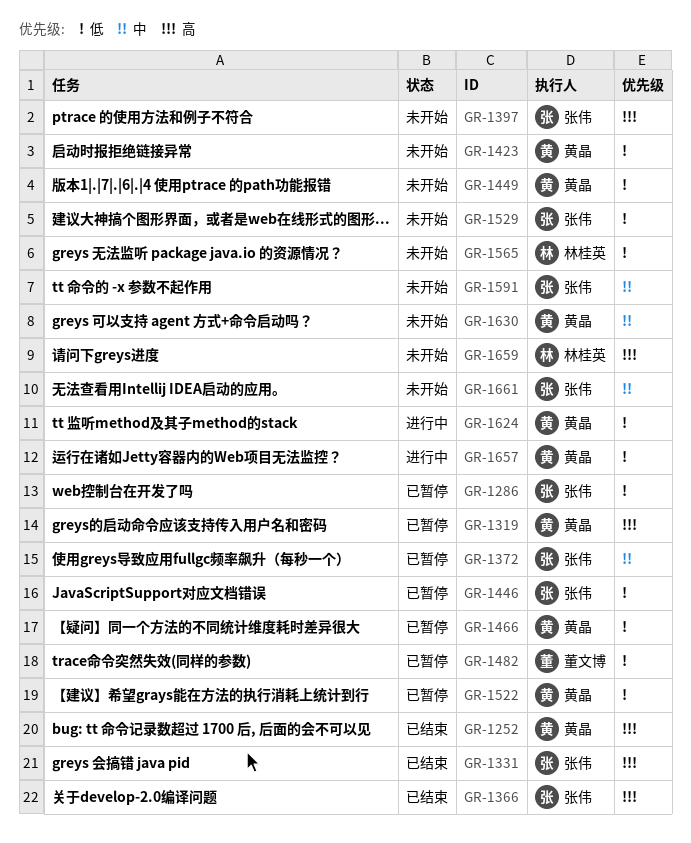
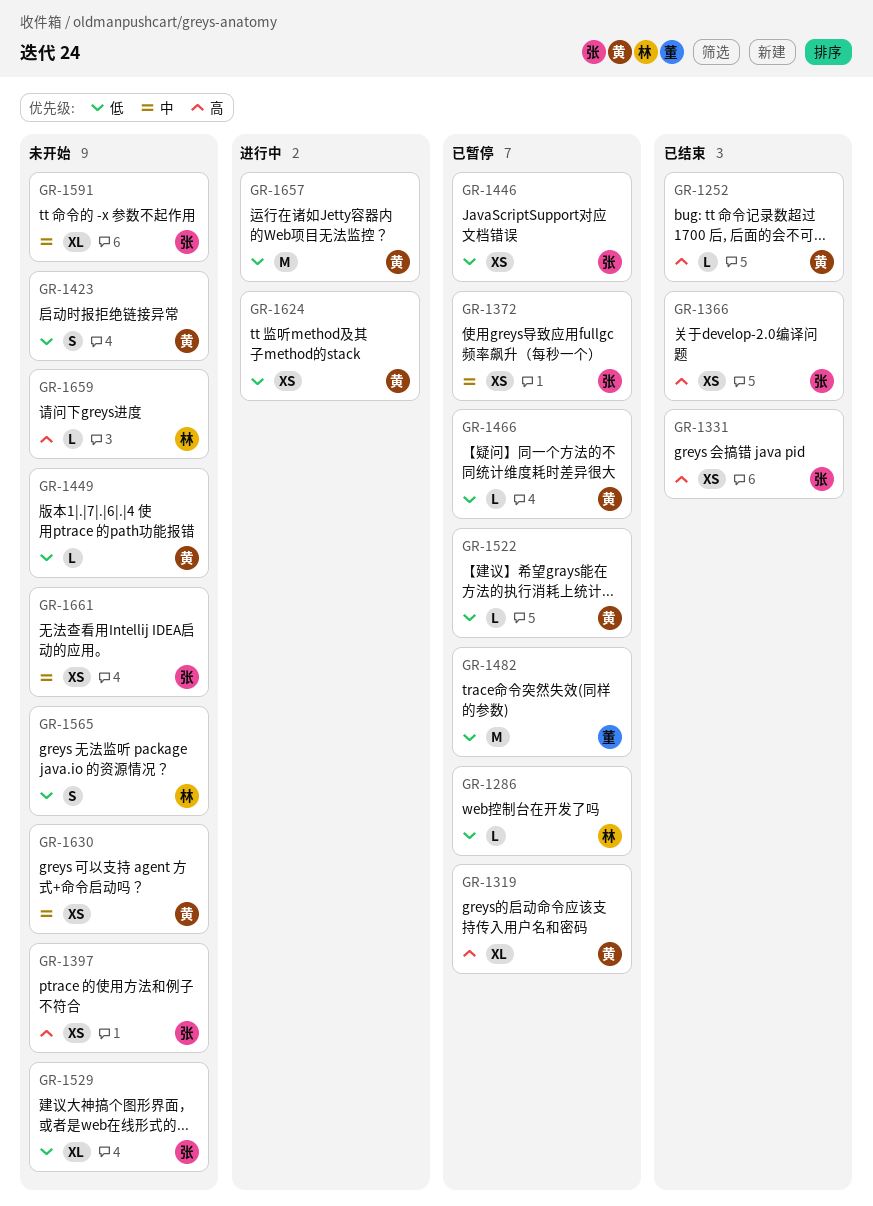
GR-1286, owner: 张伟 -> 林桂英

